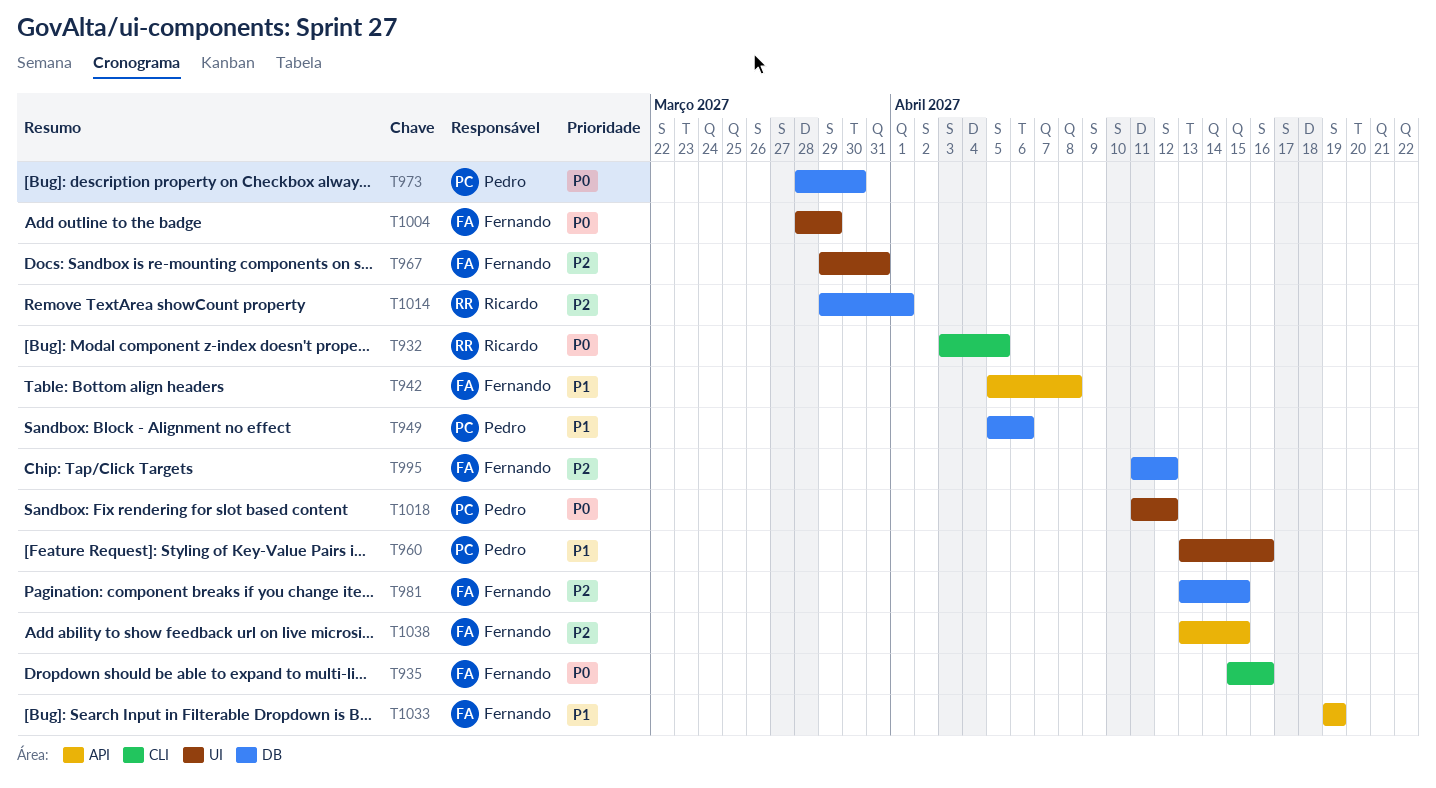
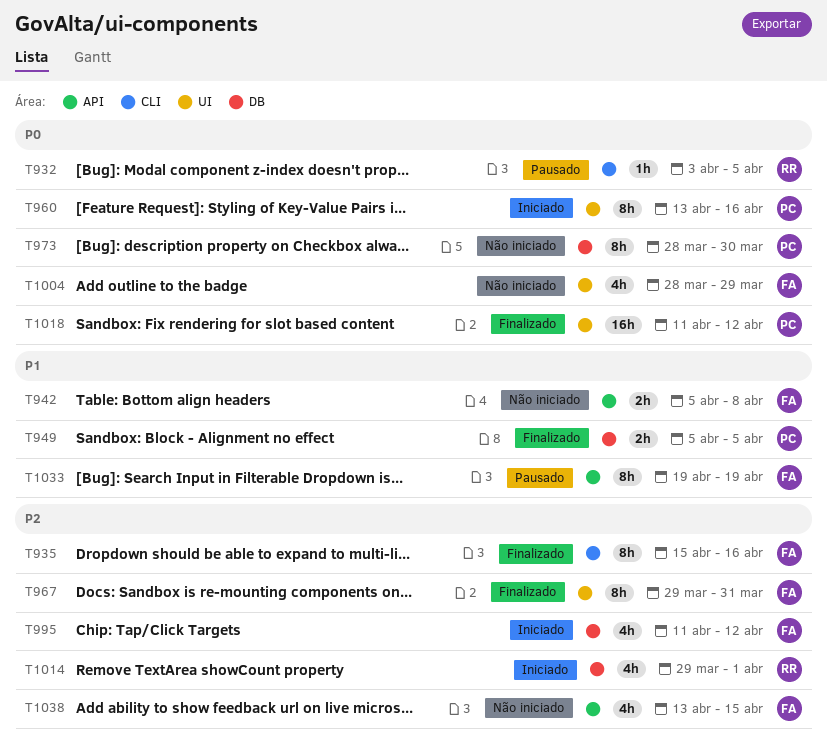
T935, priority: P0 -> P2
T949, due: Apr 6 -> Apr 5
T960, priority: P1 -> P0
T981: present -> none

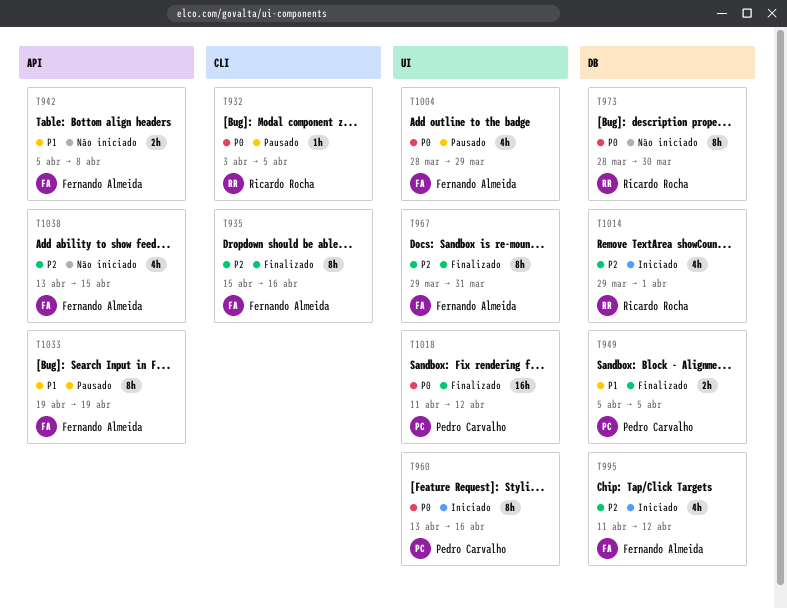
T973, owner: Pedro Carvalho -> Ricardo Rocha
T1004, status: Não iniciado -> Pausado

